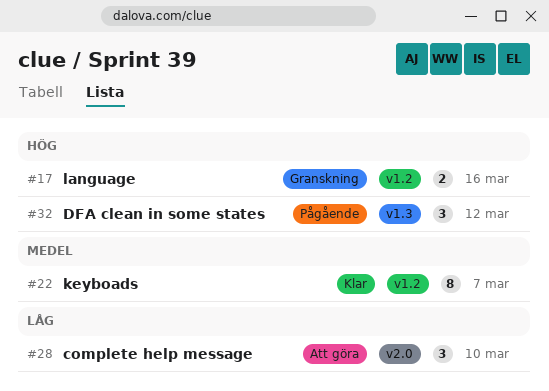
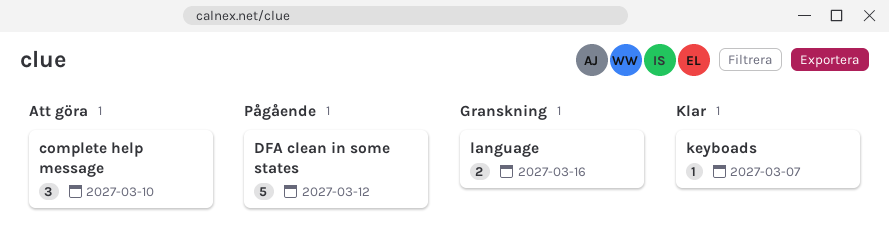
DFA clean in some states, estimate: 3 -> 5
keyboads, estimate: 8 -> 1

